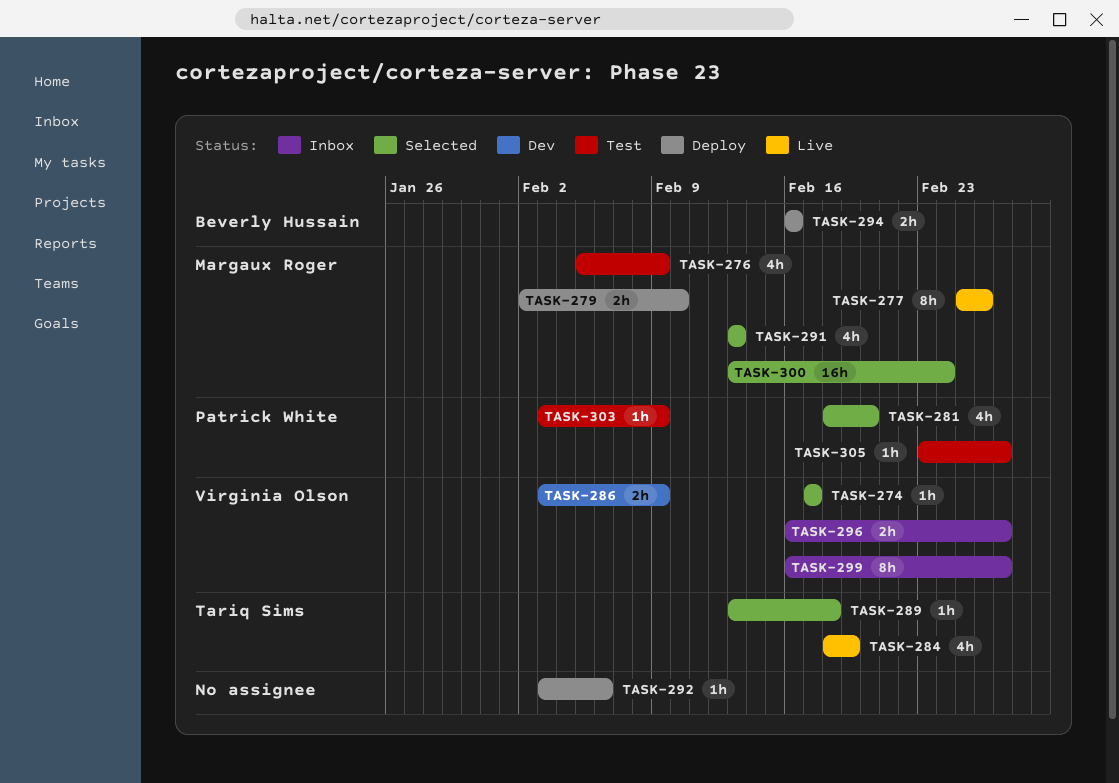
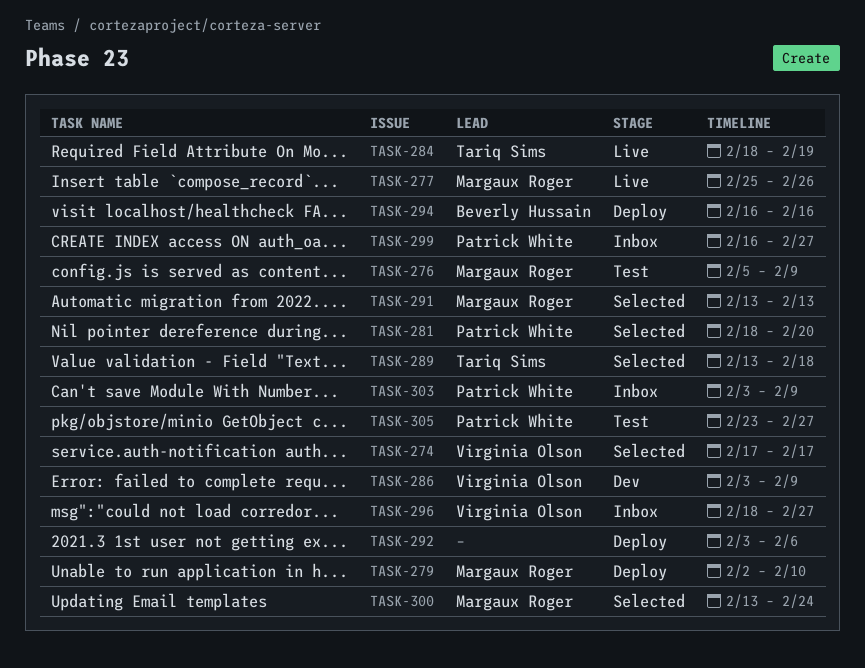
TASK-296, start: Feb 16 -> Feb 18
TASK-299, owner: Virginia Olson -> Patrick White
TASK-303, status: Test -> Inbox

